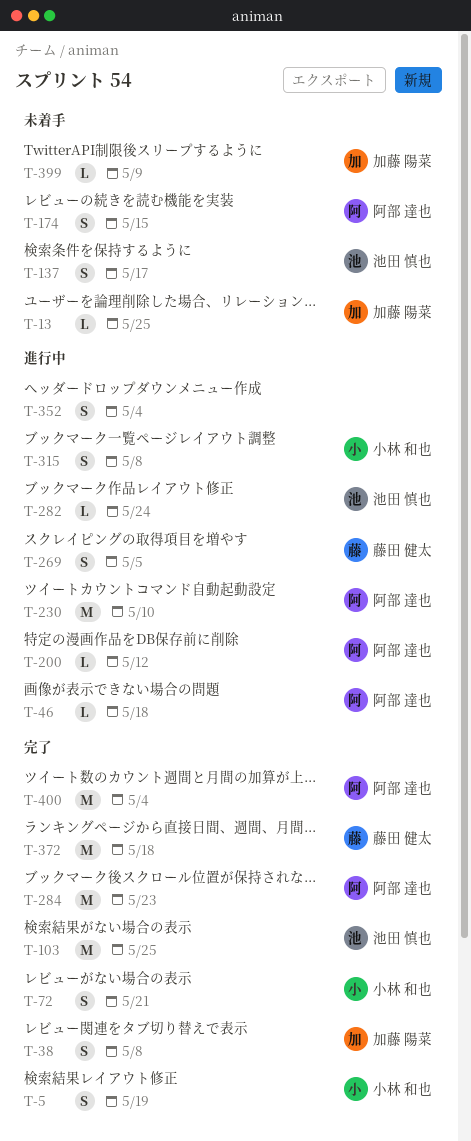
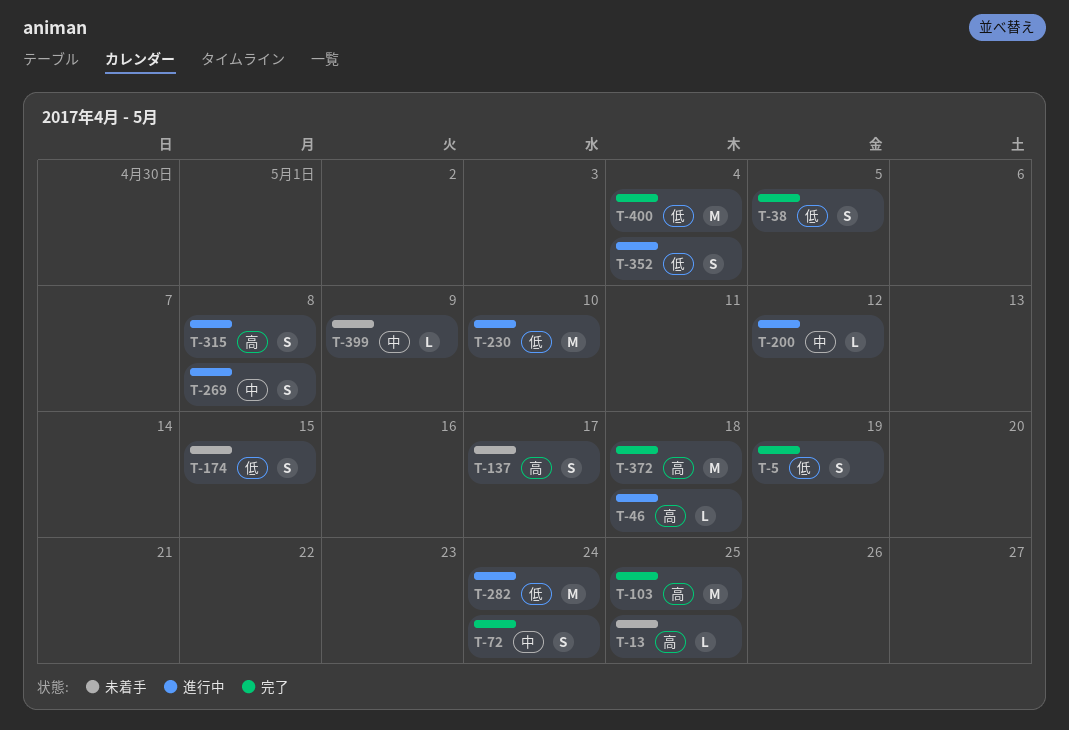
T-38, due: May 8 -> May 5
T-72, due: May 21 -> May 24
T-269, due: May 5 -> May 8
T-282, estimate: L -> M
T-284: present -> none

